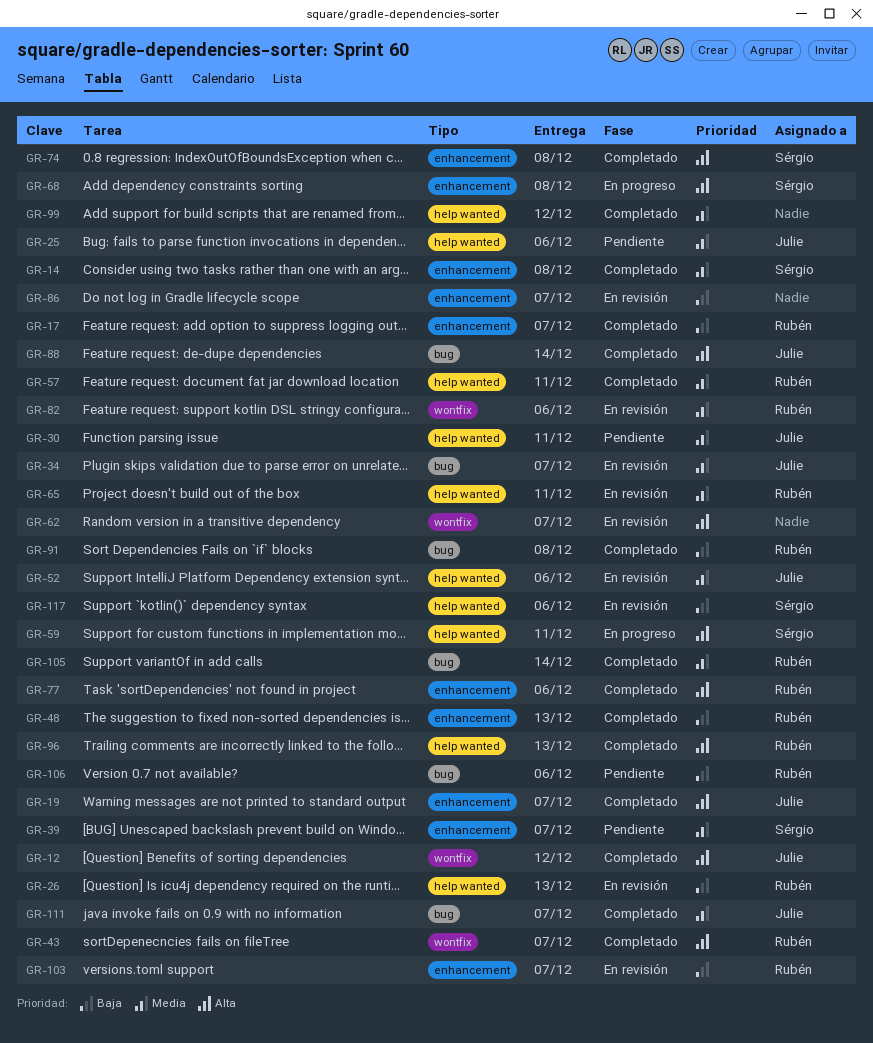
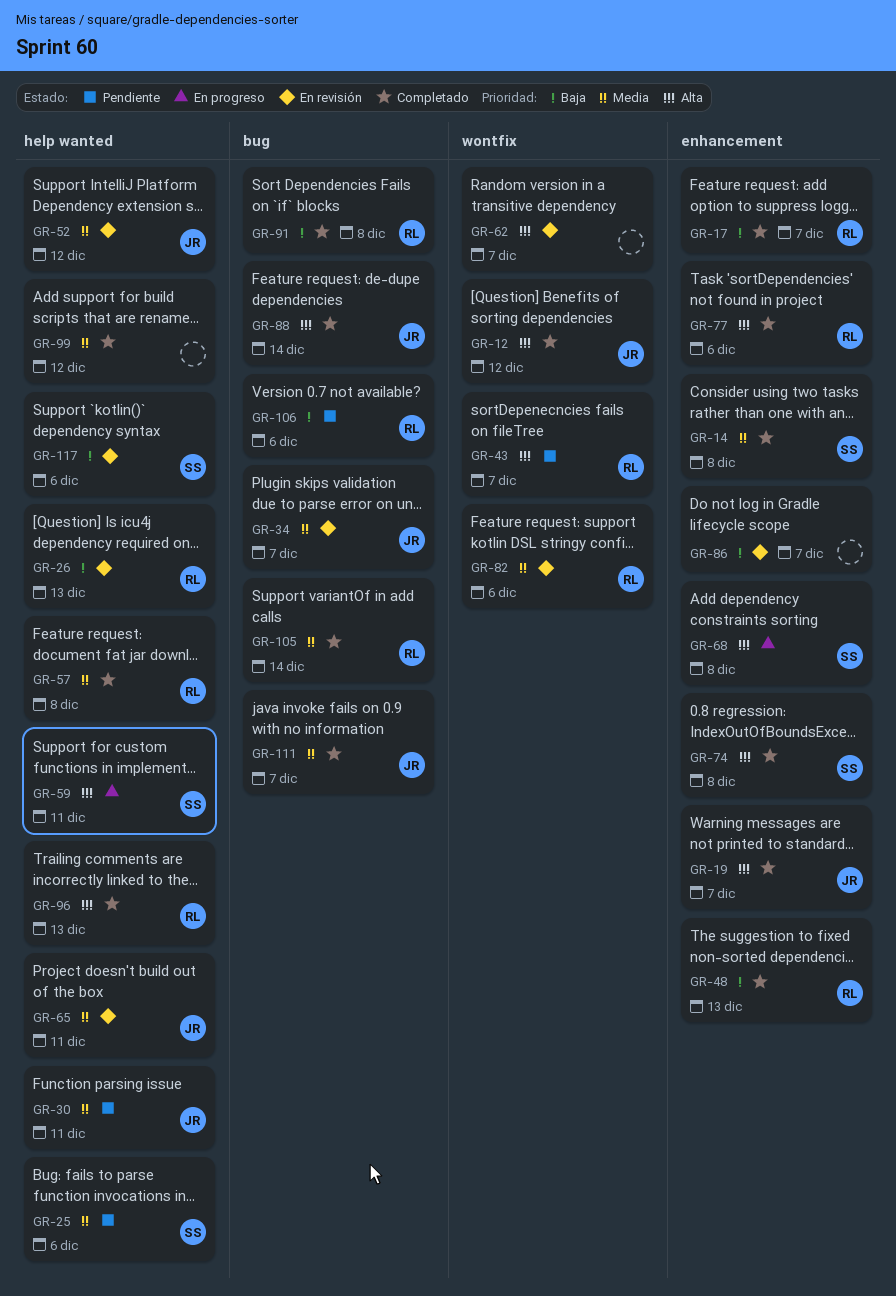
GR-25, owner: Julie -> Sérgio
GR-39: present -> none
GR-43, status: Completado -> Pendiente
GR-52, due: Dec 6 -> Dec 12
GR-57, due: Dec 11 -> Dec 8
GR-65, owner: Rubén -> Julie
GR-103: present -> none

